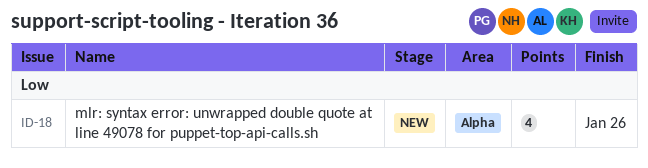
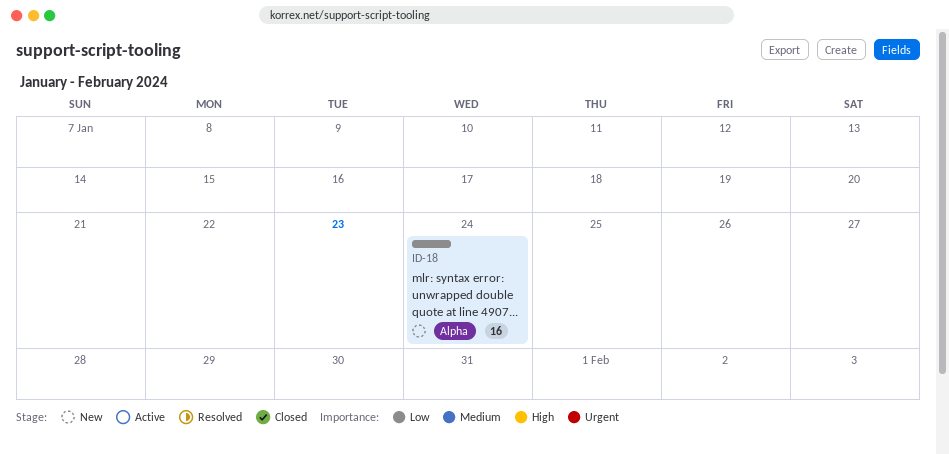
ID-18, estimate: 4 -> 16
ID-18, due: Jan 26 -> Jan 24

